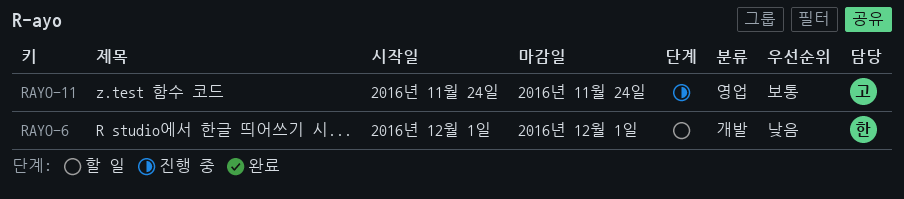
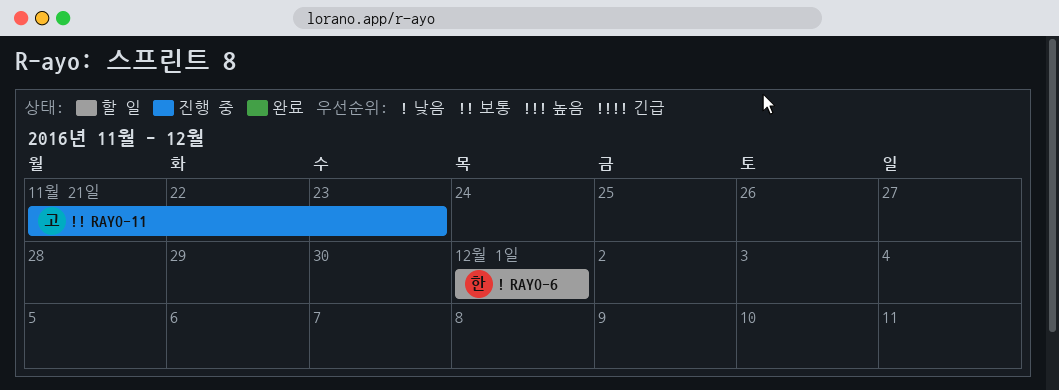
RAYO-11, start: Nov 24 -> Nov 21
RAYO-11, due: Nov 24 -> Nov 23

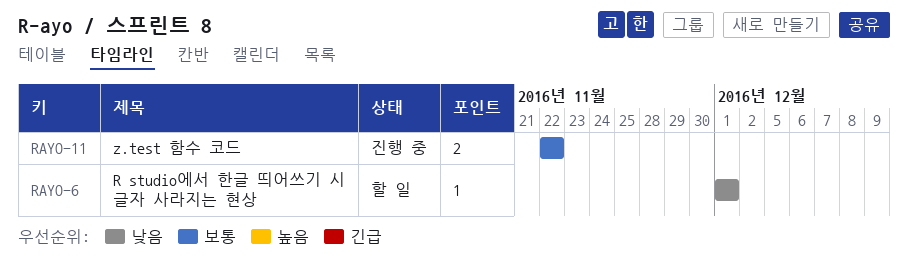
RAYO-11, start: Nov 21 -> Nov 22
RAYO-11, due: Nov 23 -> Nov 22

